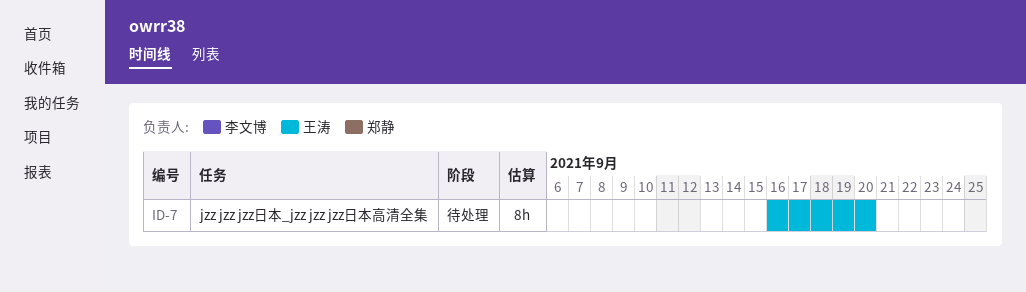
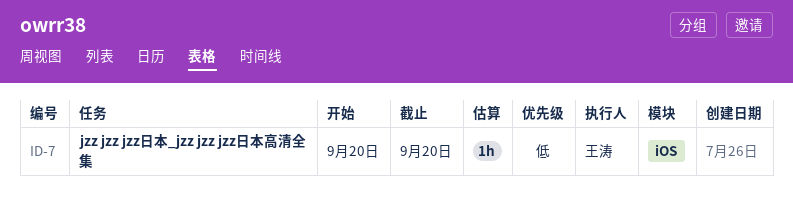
ID-7, estimate: 8h -> 1h
ID-7, start: Sep 16 -> Sep 20

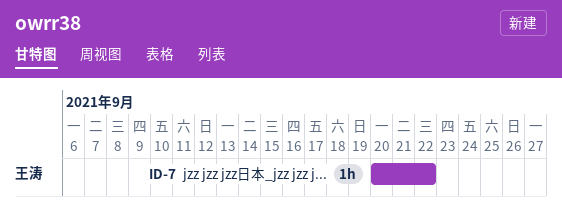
ID-7, due: Sep 20 -> Sep 22

